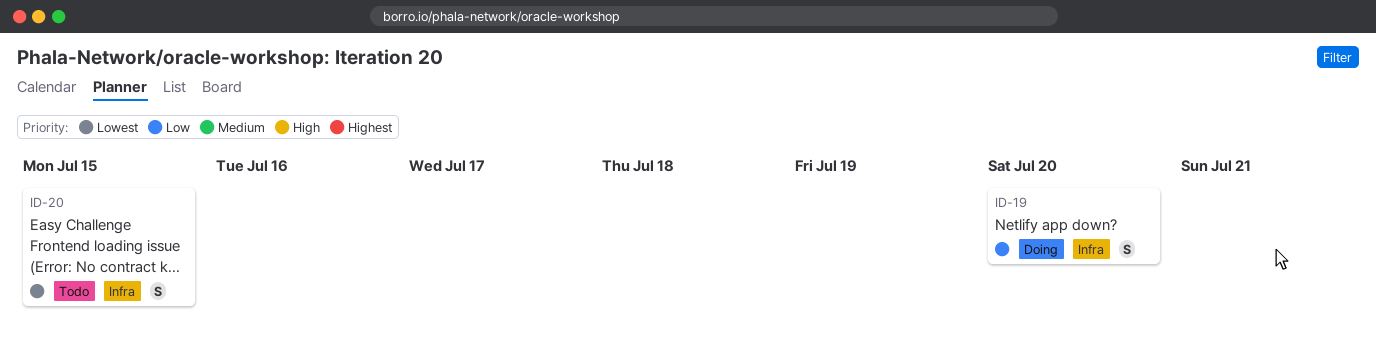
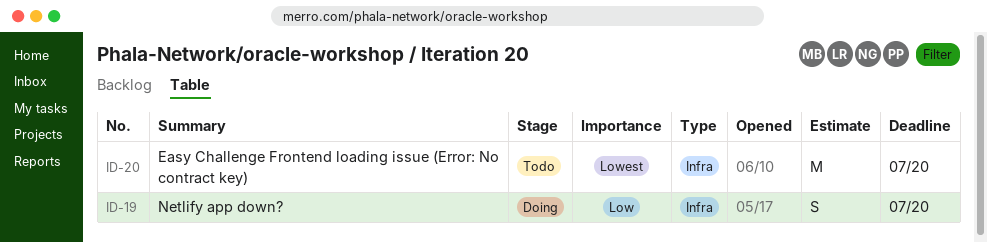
ID-20, estimate: S -> M
ID-20, due: Jul 15 -> Jul 20

